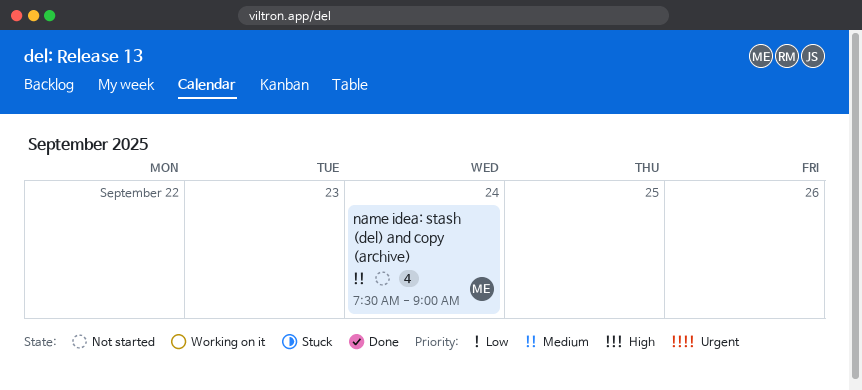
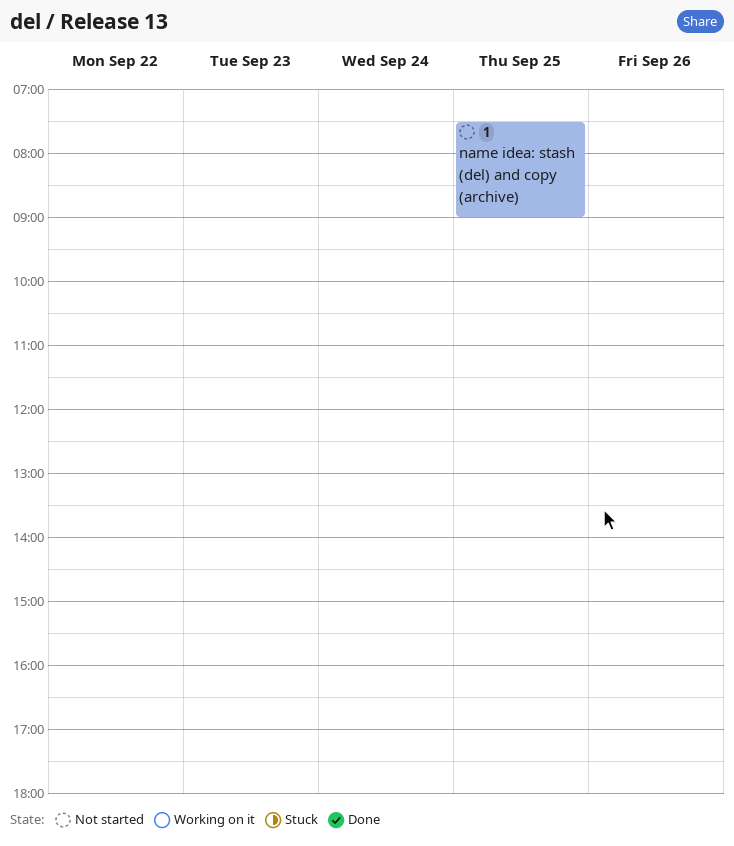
name idea: stash (del) and copy (archive), estimate: 4 -> 1
name idea: stash (del) and copy (archive), day: Sep 24 -> Sep 25

